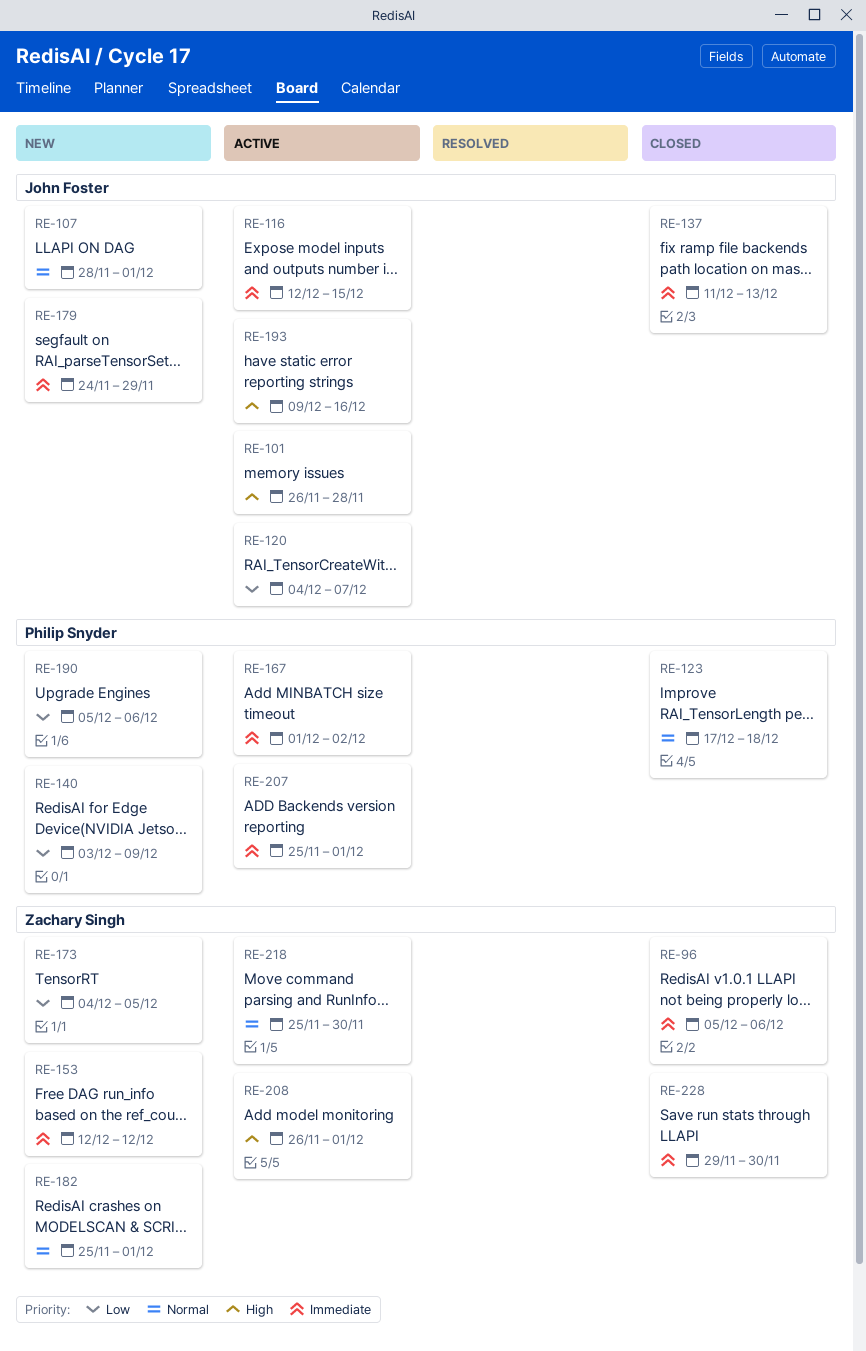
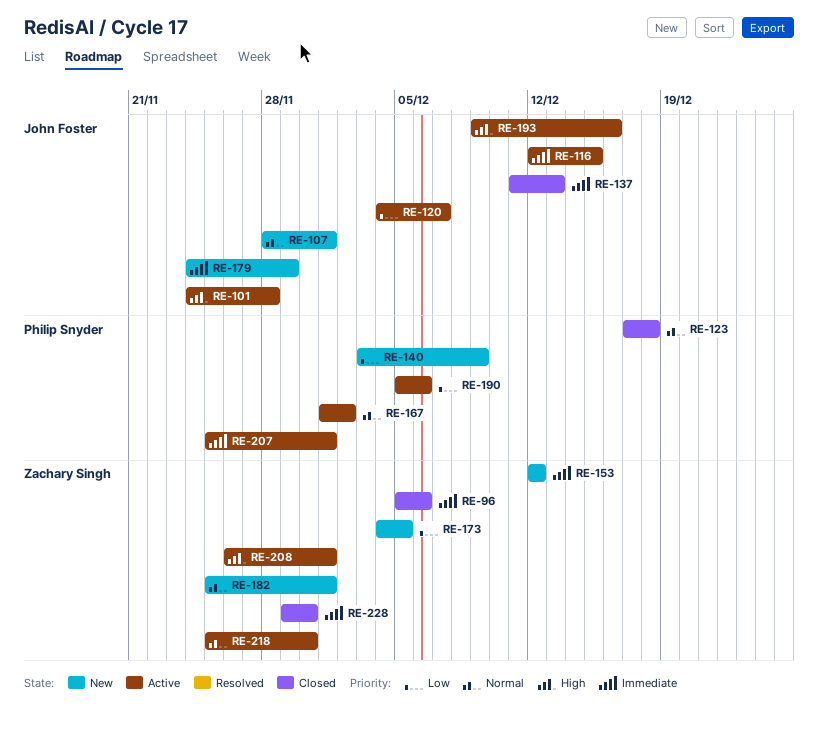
RE-101, start: Nov 26 -> Nov 24
RE-167, priority: Immediate -> Normal
RE-190, status: New -> Active

